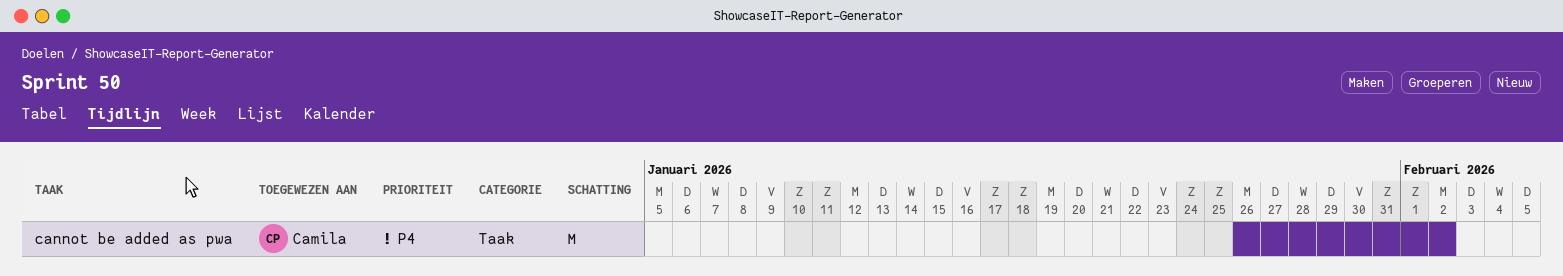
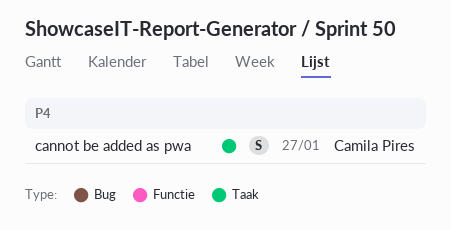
cannot be added as pwa, estimate: M -> S
cannot be added as pwa, due: Feb 2 -> Jan 27

